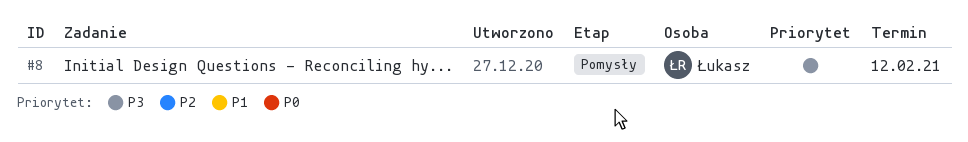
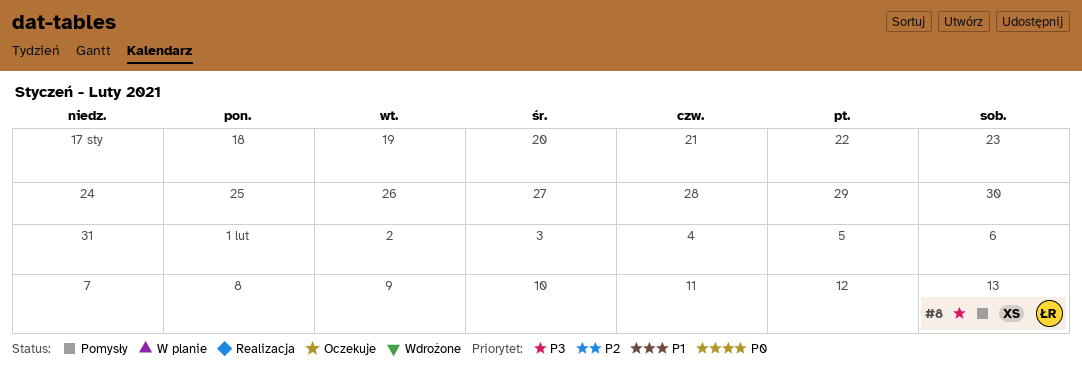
#8, due: Feb 12 -> Feb 13

